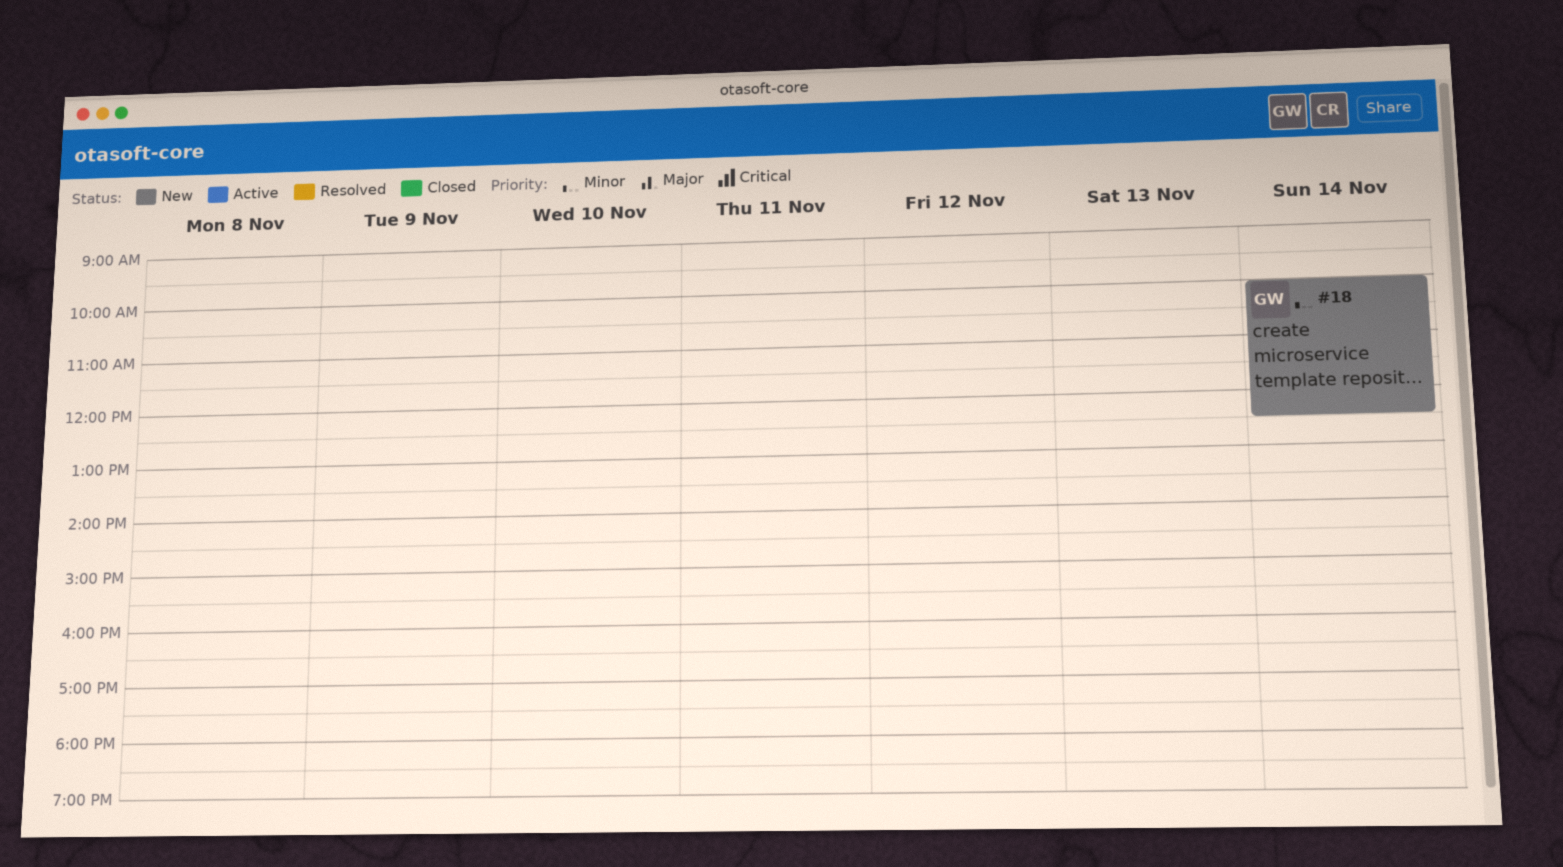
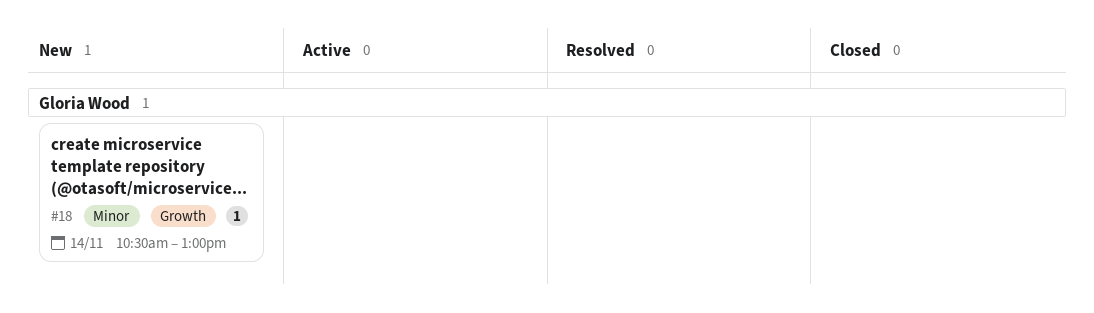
#18, begins: 10:00 -> 10:30
#18, ends: 12:30 -> 13:00

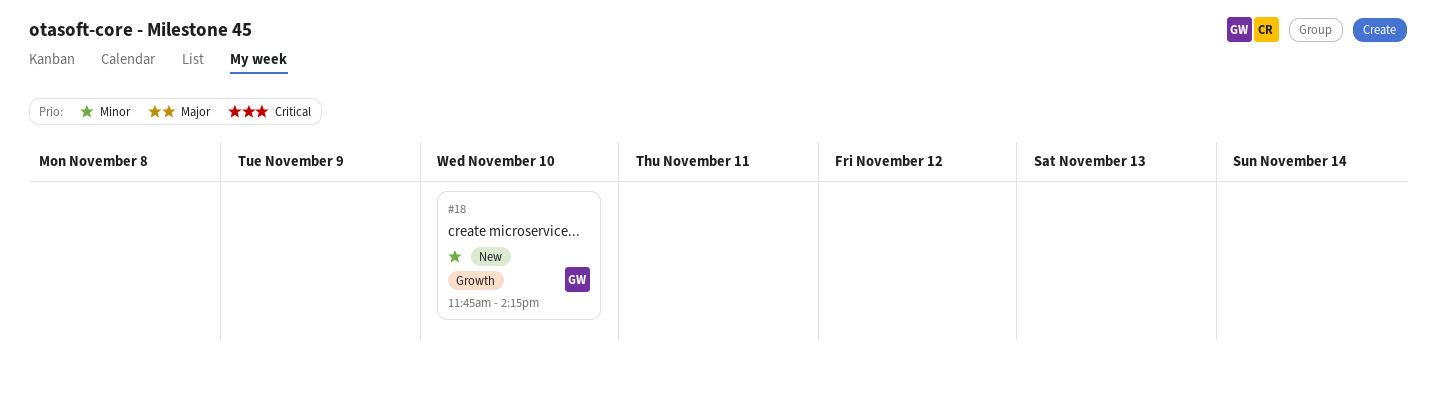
#18, day: Nov 14 -> Nov 10
#18, begins: 10:30 -> 11:45
#18, ends: 13:00 -> 14:15

